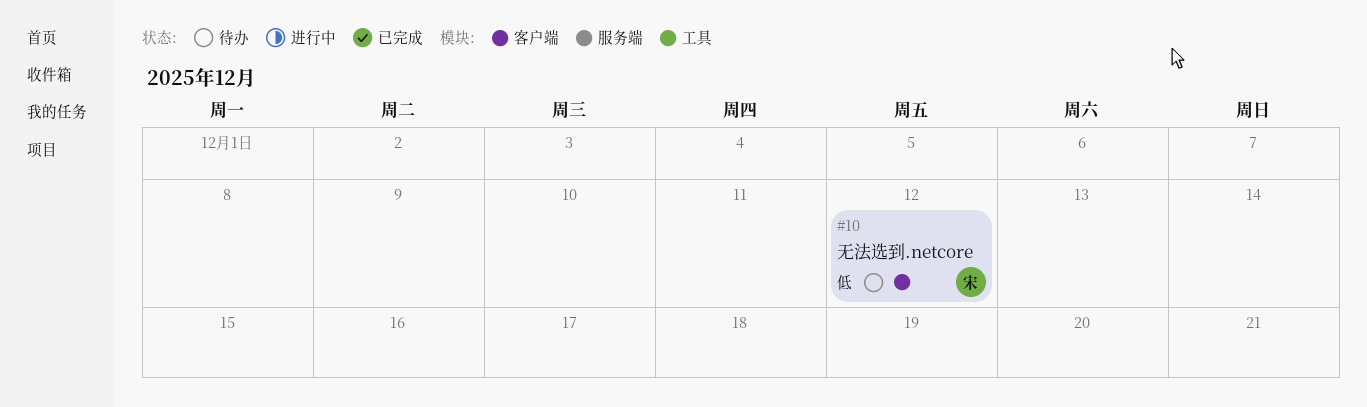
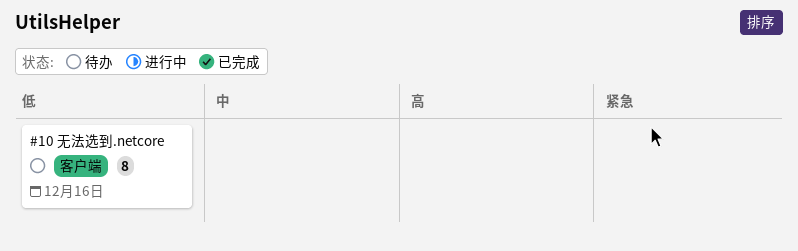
#10, due: Dec 12 -> Dec 16

